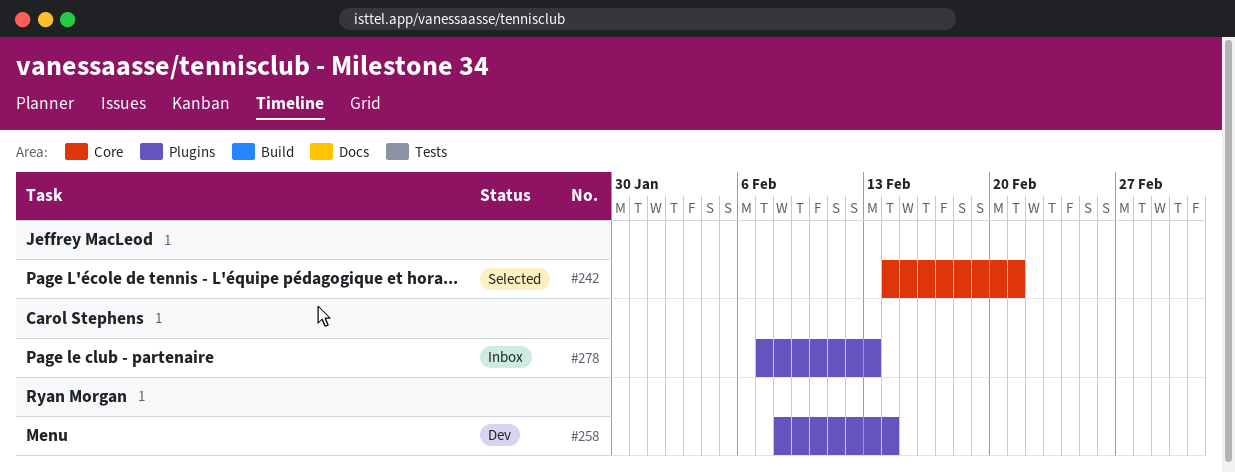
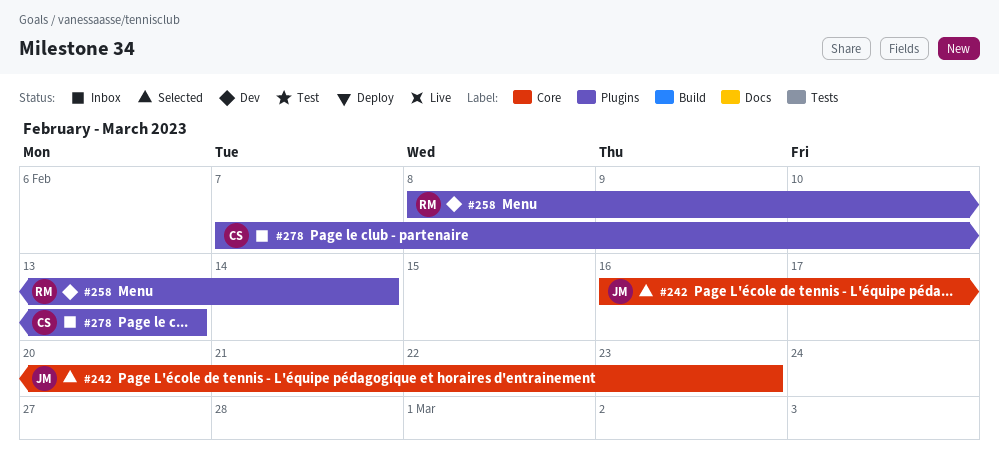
#242, start: Feb 14 -> Feb 16
#242, due: Feb 21 -> Feb 23

